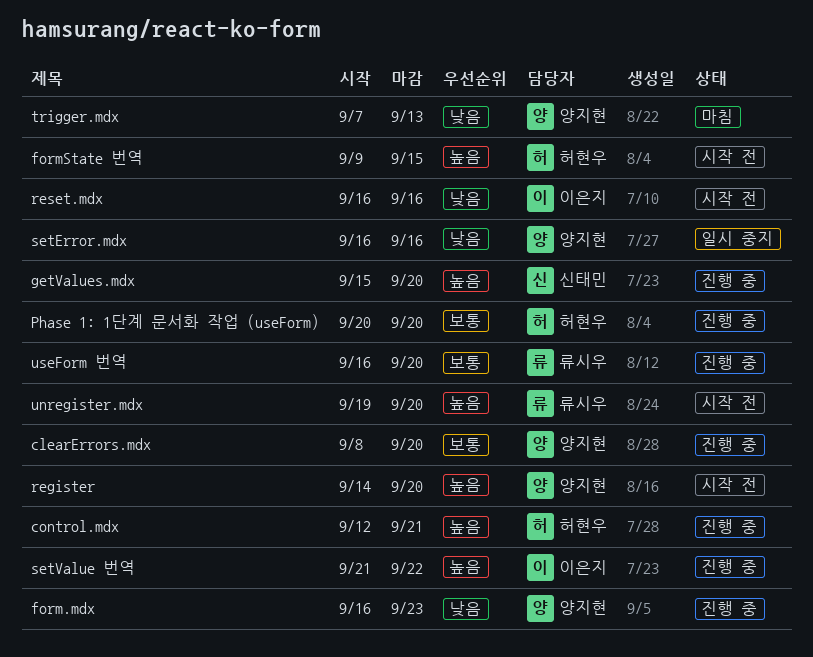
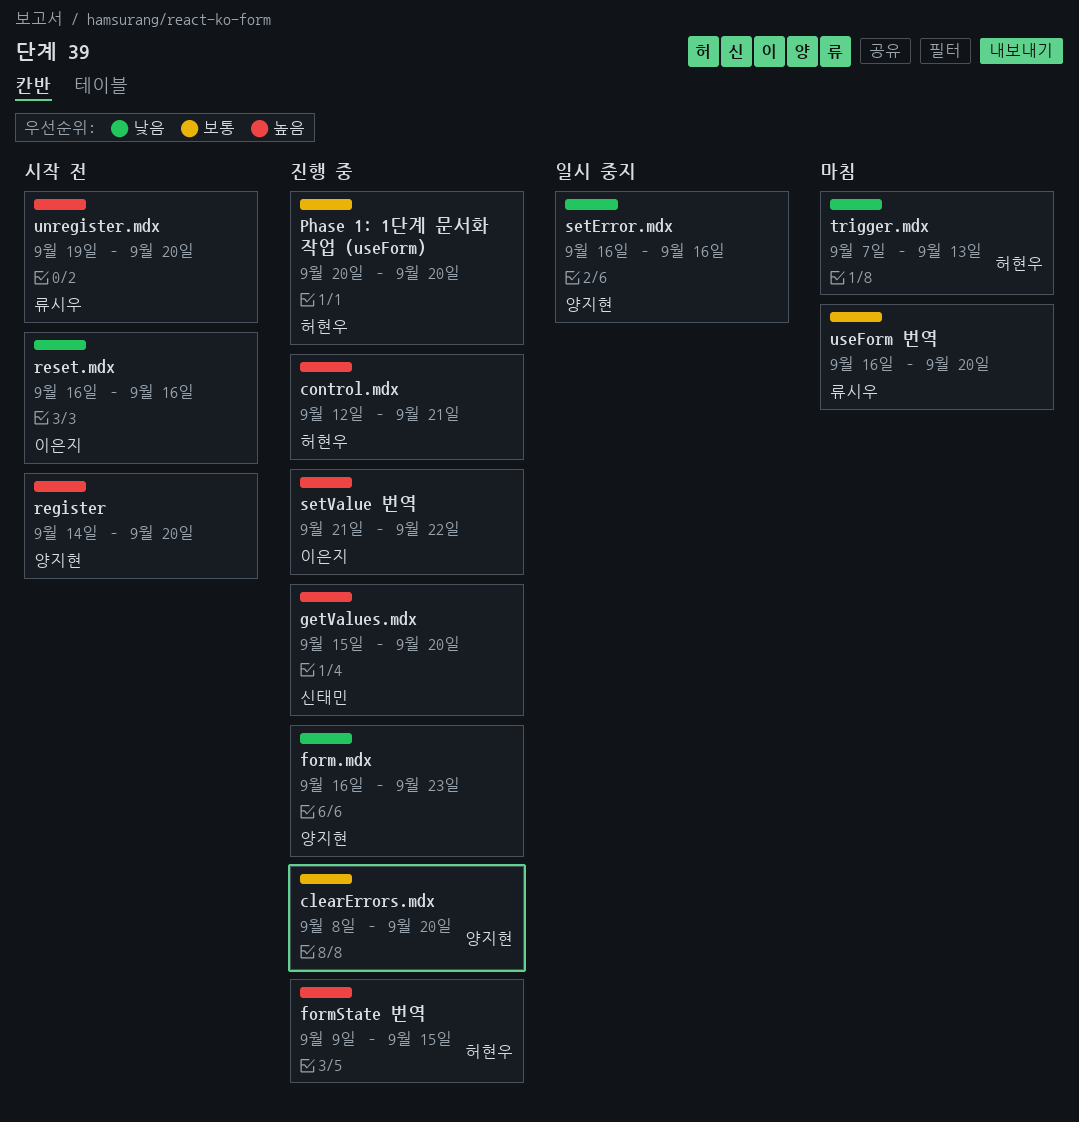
formState 번역, status: 시작 전 -> 진행 중
trigger.mdx, owner: 양지현 -> 허현우
useForm 번역, status: 진행 중 -> 마침

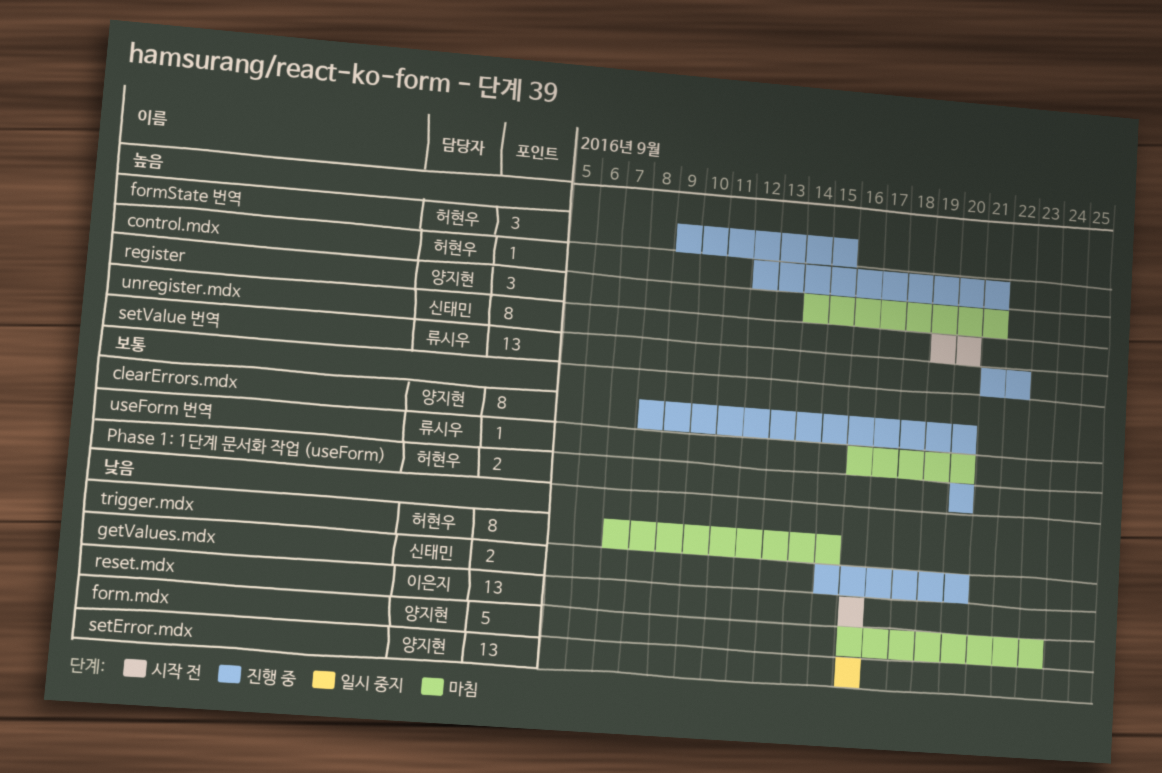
form.mdx, status: 진행 중 -> 마침
getValues.mdx, priority: 높음 -> 낮음
register, status: 시작 전 -> 마침
register, due: Sep 20 -> Sep 21
setValue 번역, owner: 이은지 -> 류시우
trigger.mdx, due: Sep 13 -> Sep 15
unregister.mdx, owner: 류시우 -> 신태민

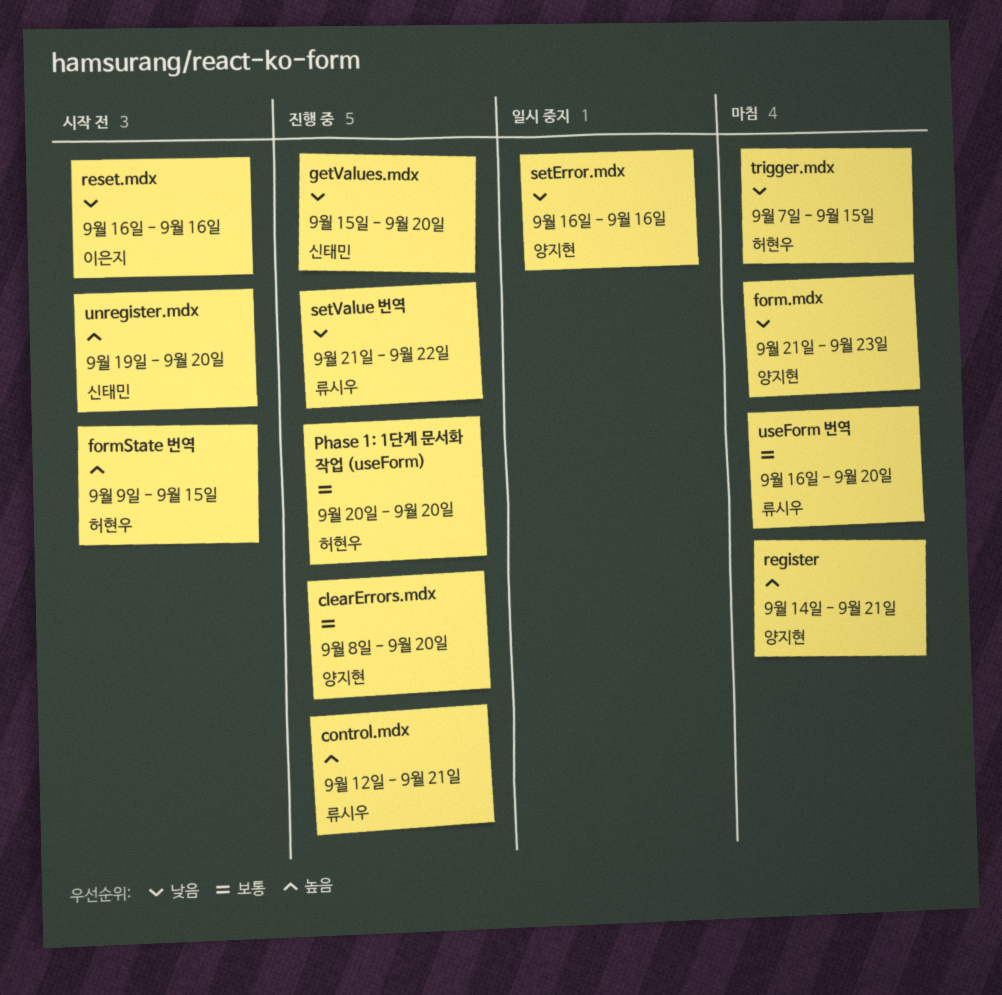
control.mdx, owner: 허현우 -> 류시우
form.mdx, start: Sep 16 -> Sep 21
formState 번역, status: 진행 중 -> 시작 전
setValue 번역, priority: 높음 -> 낮음

